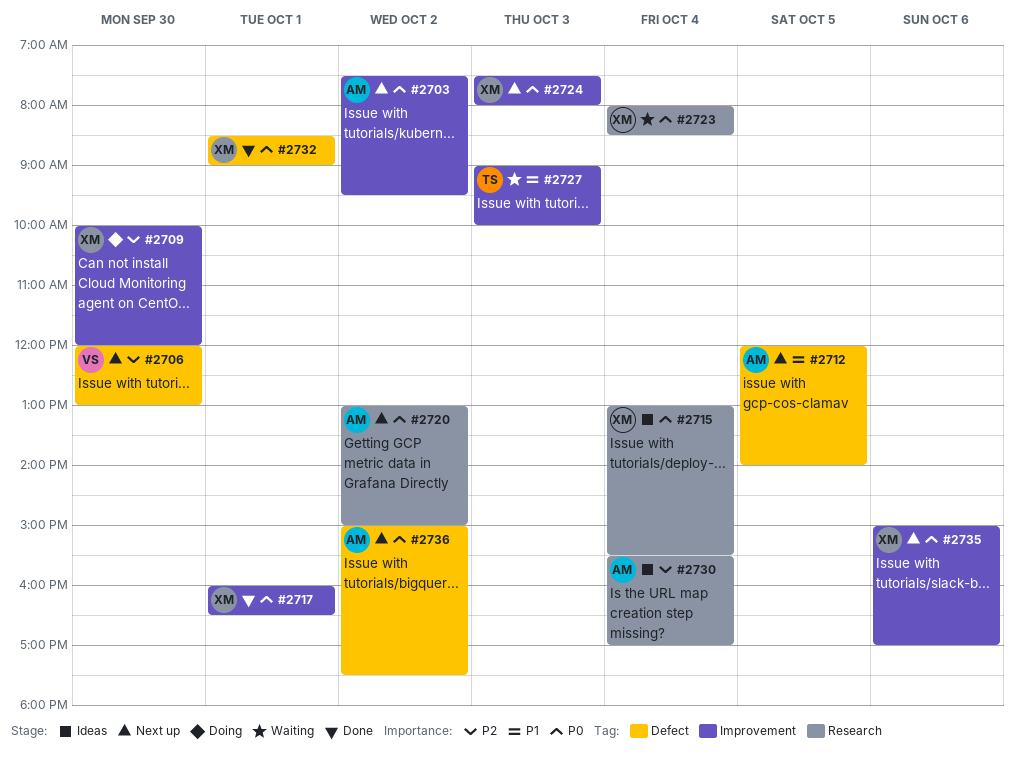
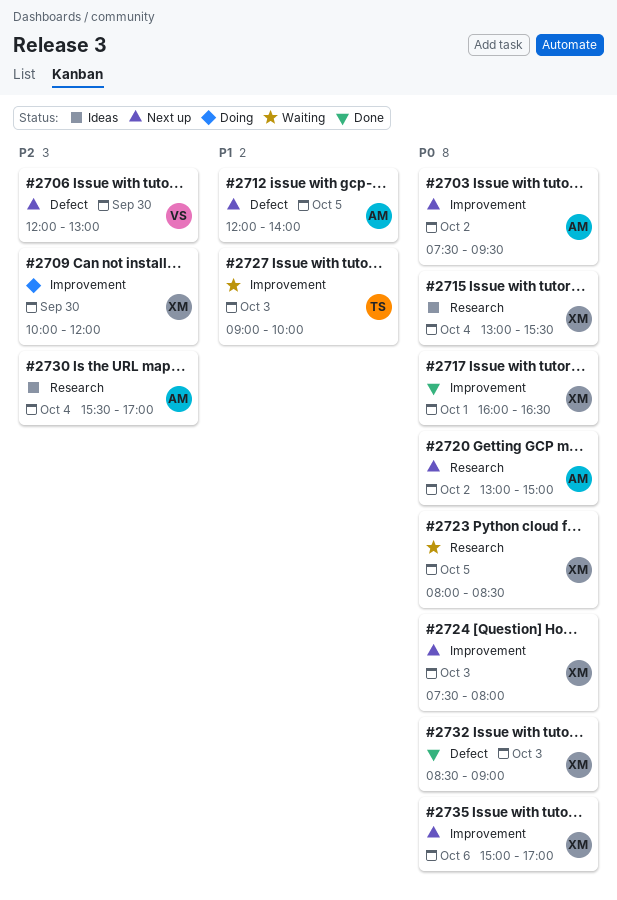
#2723, day: Oct 4 -> Oct 5
#2732, day: Oct 1 -> Oct 3
#2736: present -> none

